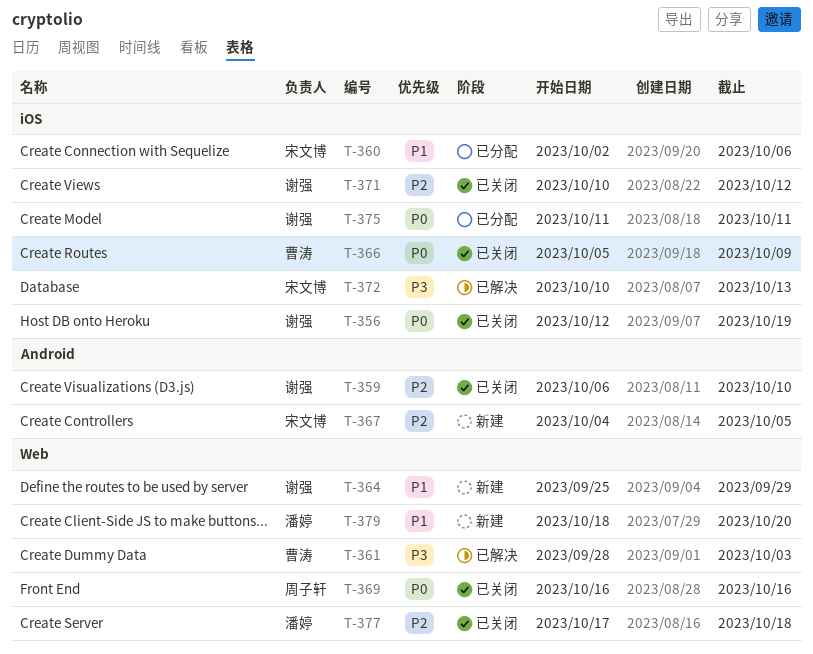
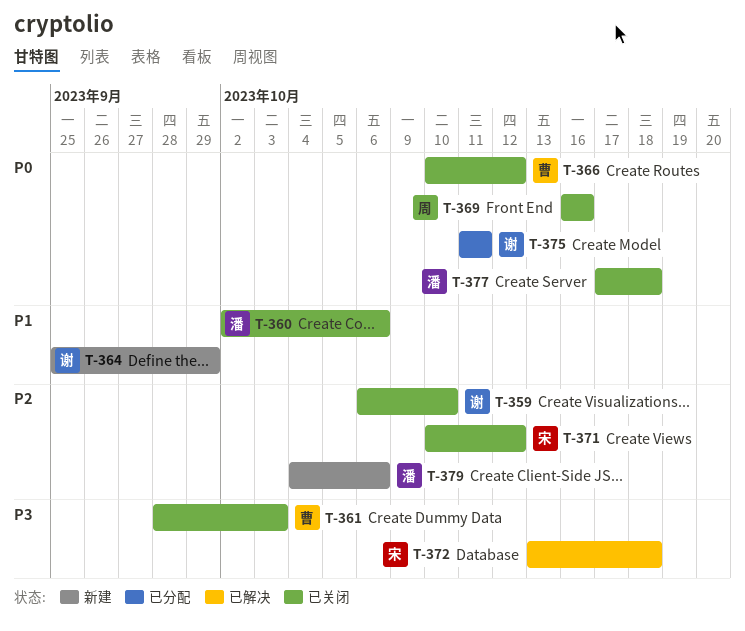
T-356: present -> none
T-360, status: 已分配 -> 已关闭
T-360, owner: 宋文博 -> 潘婷
T-361, status: 已解决 -> 已关闭
T-366, start: Oct 5 -> Oct 10
T-366, due: Oct 9 -> Oct 12
T-367: present -> none
T-371, owner: 谢强 -> 宋文博
T-372, start: Oct 10 -> Oct 13
T-372, due: Oct 13 -> Oct 18
T-377, priority: P2 -> P0
T-379, priority: P1 -> P2
T-379, start: Oct 18 -> Oct 4
T-379, due: Oct 20 -> Oct 6

